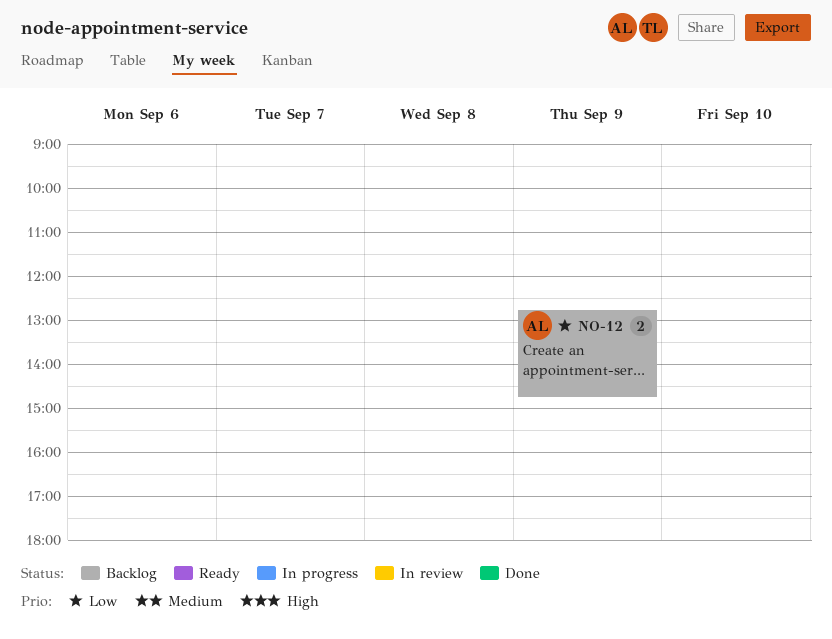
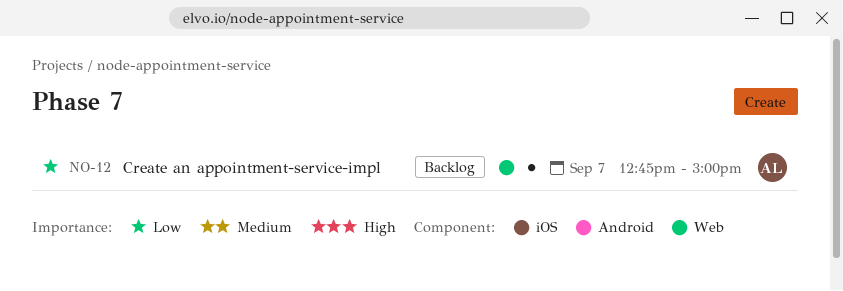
NO-12, estimate: 2 -> 1
NO-12, day: Sep 9 -> Sep 7
NO-12, ends: 14:45 -> 15:00

